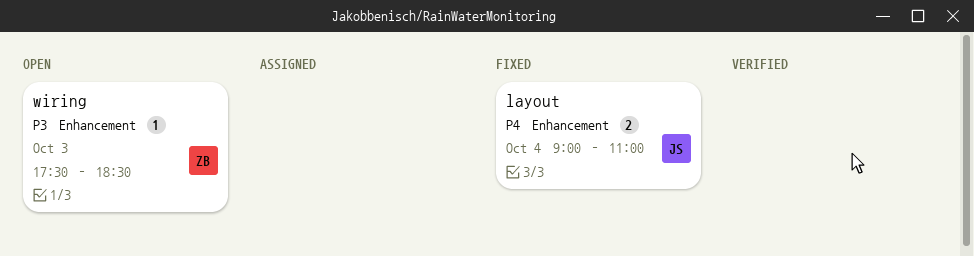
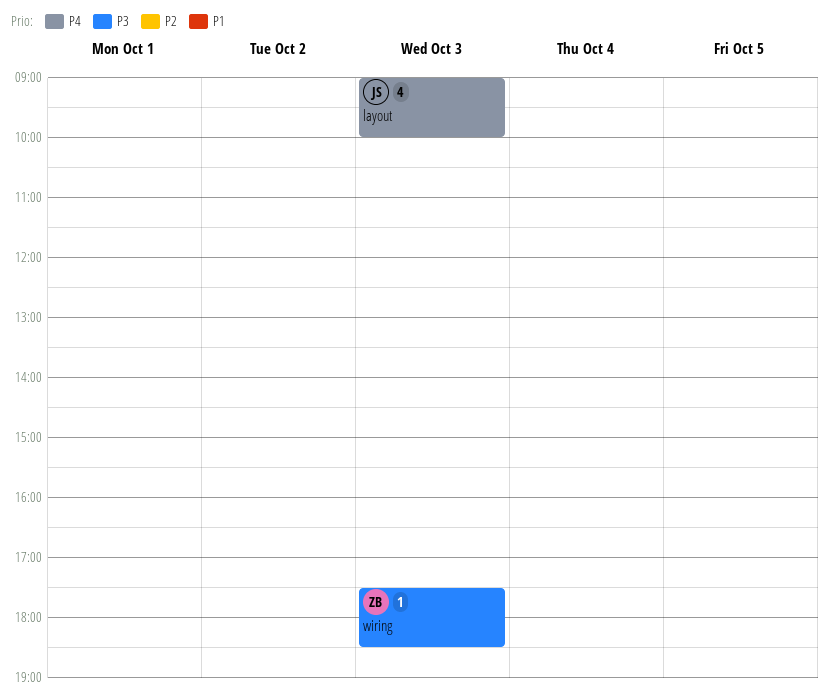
layout, estimate: 2 -> 4
layout, day: Oct 4 -> Oct 3
layout, ends: 11:00 -> 10:00

